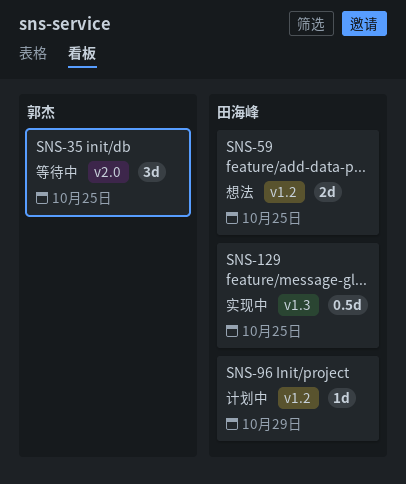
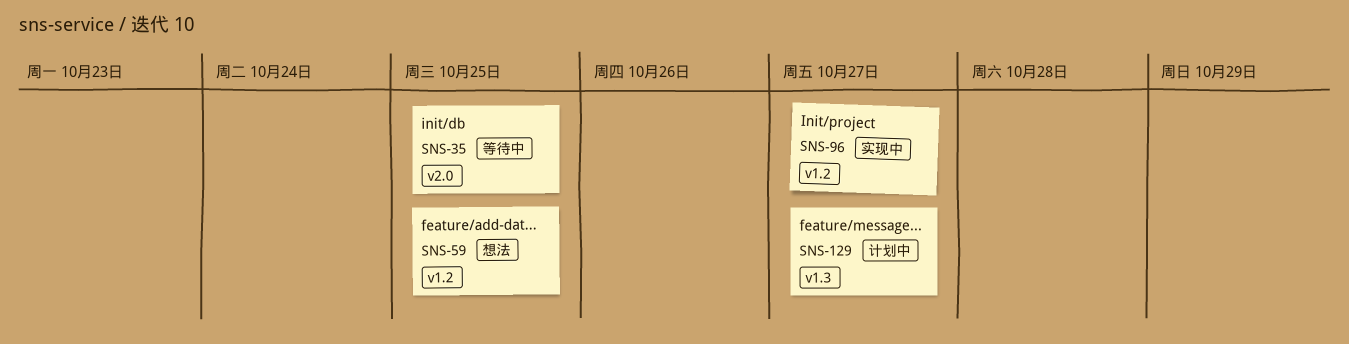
SNS-96, status: 计划中 -> 实现中
SNS-96, due: Oct 29 -> Oct 27
SNS-129, status: 实现中 -> 计划中
SNS-129, due: Oct 25 -> Oct 27

